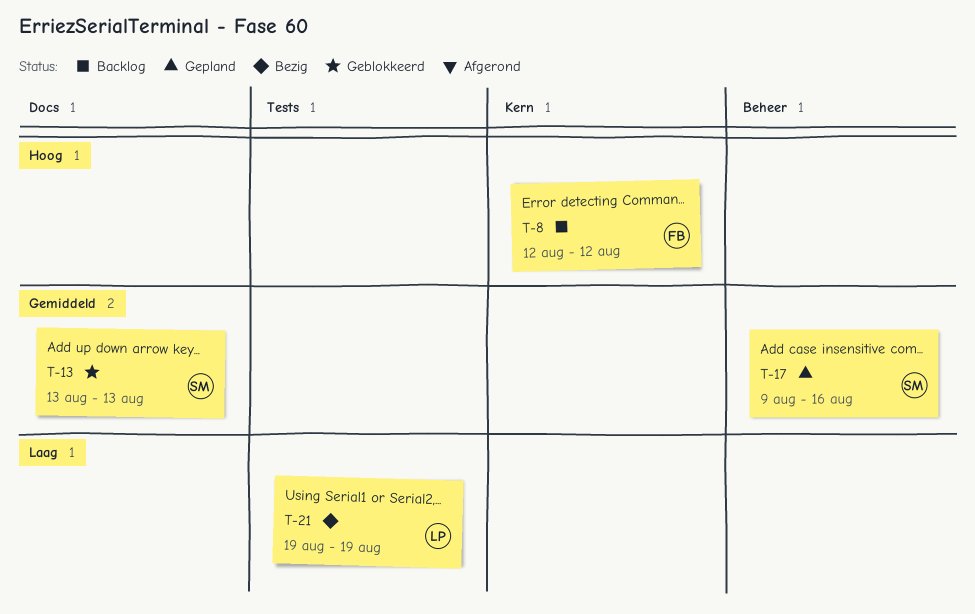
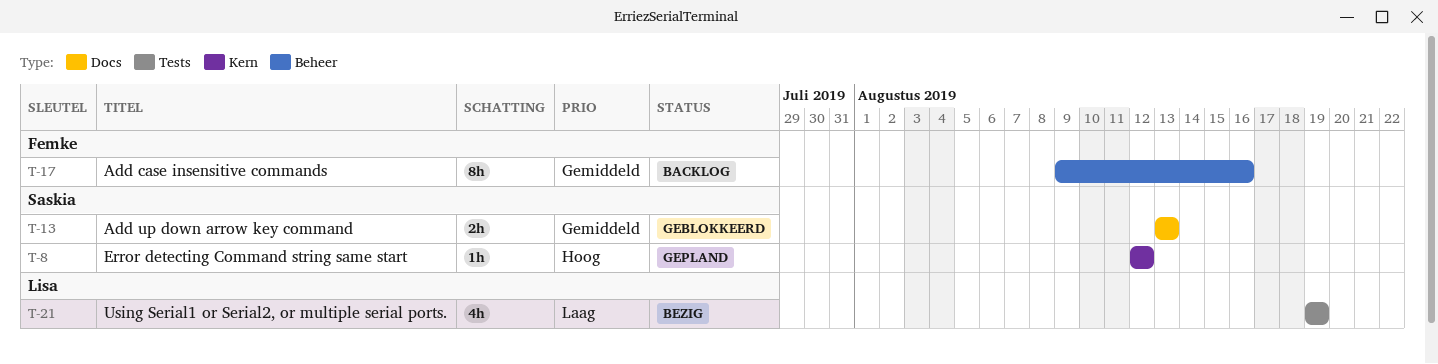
T-8, status: Backlog -> Gepland
T-8, owner: Femke -> Saskia
T-17, status: Gepland -> Backlog
T-17, owner: Saskia -> Femke

